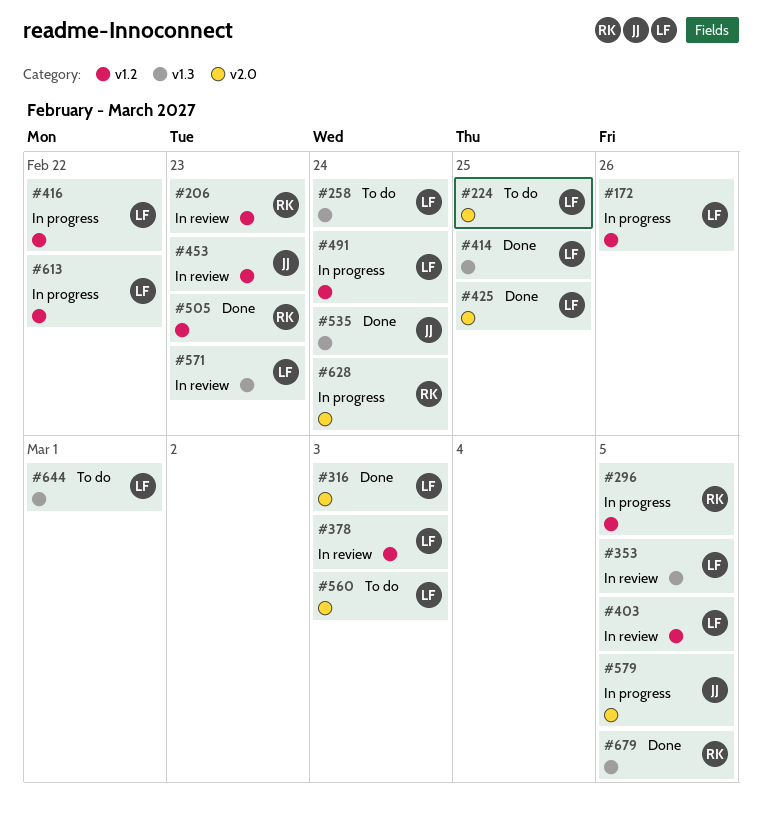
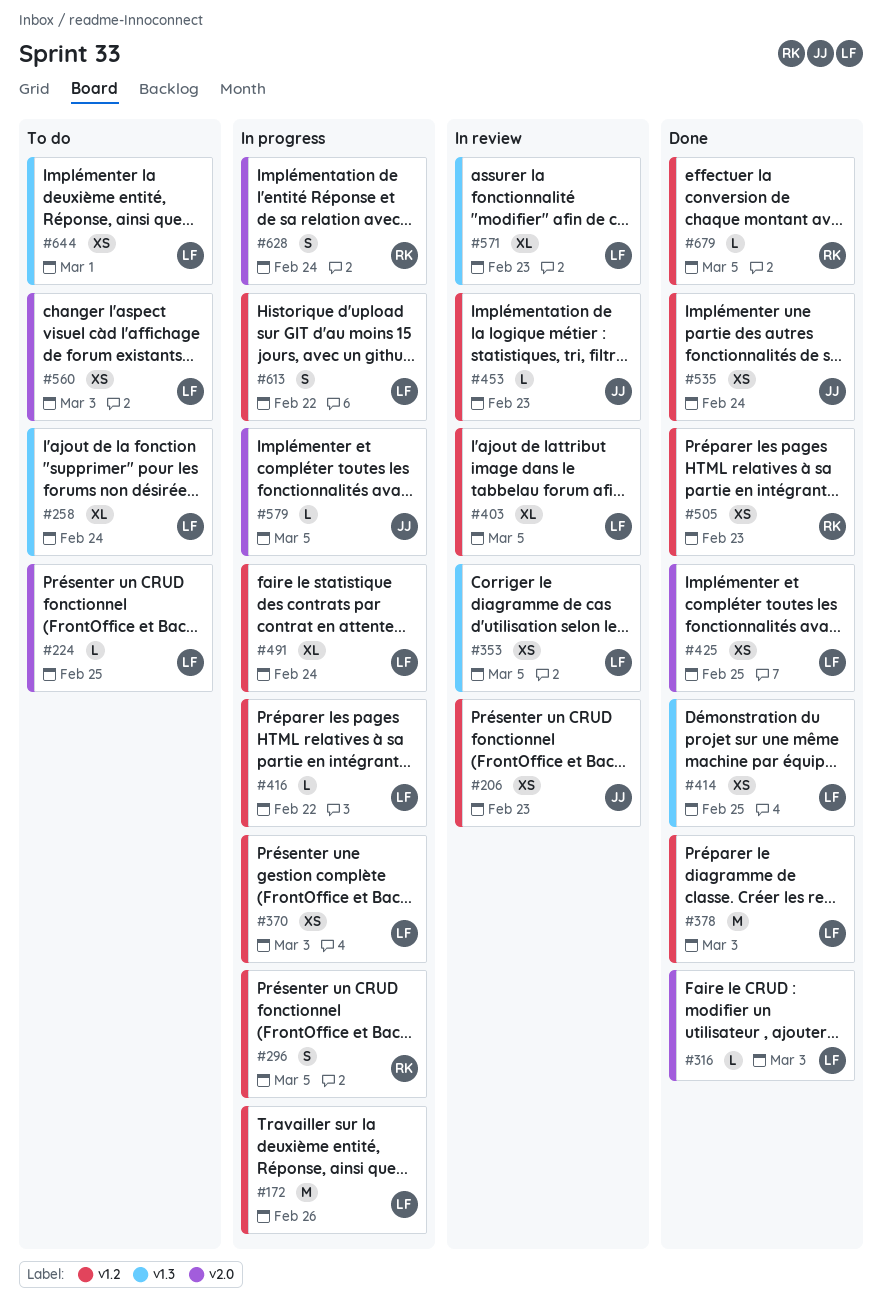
#206, owner: RK -> JJ
#370: none -> present
#378, status: In review -> Done
#535, label: v1.3 -> v1.2
#679, label: v1.3 -> v1.2

